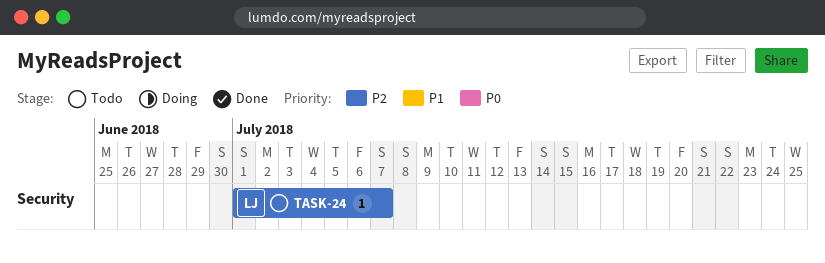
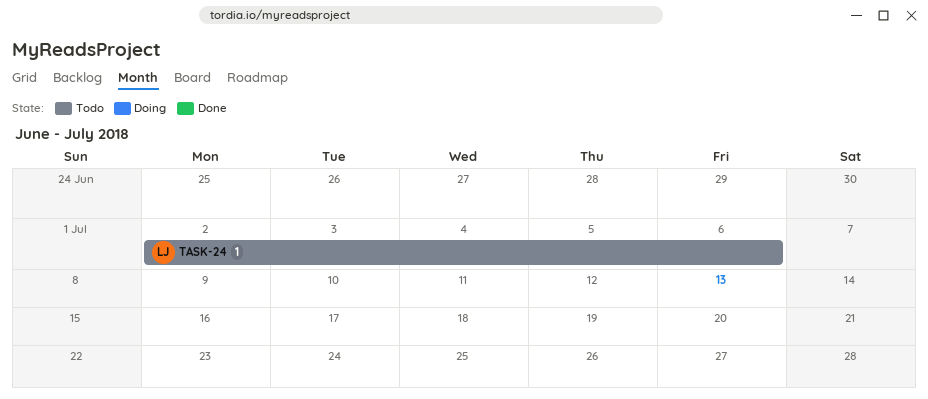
TASK-24, start: Jul 1 -> Jul 2
TASK-24, due: Jul 7 -> Jul 6

